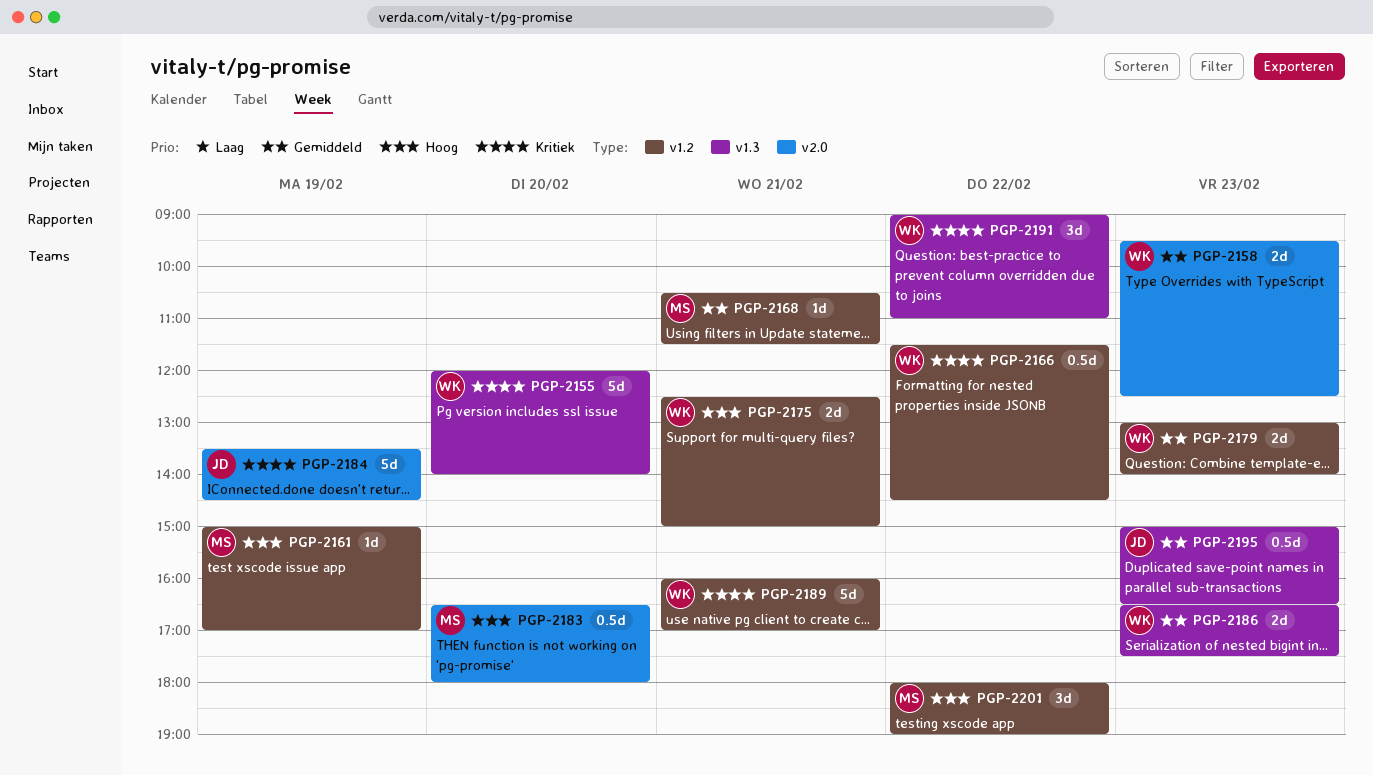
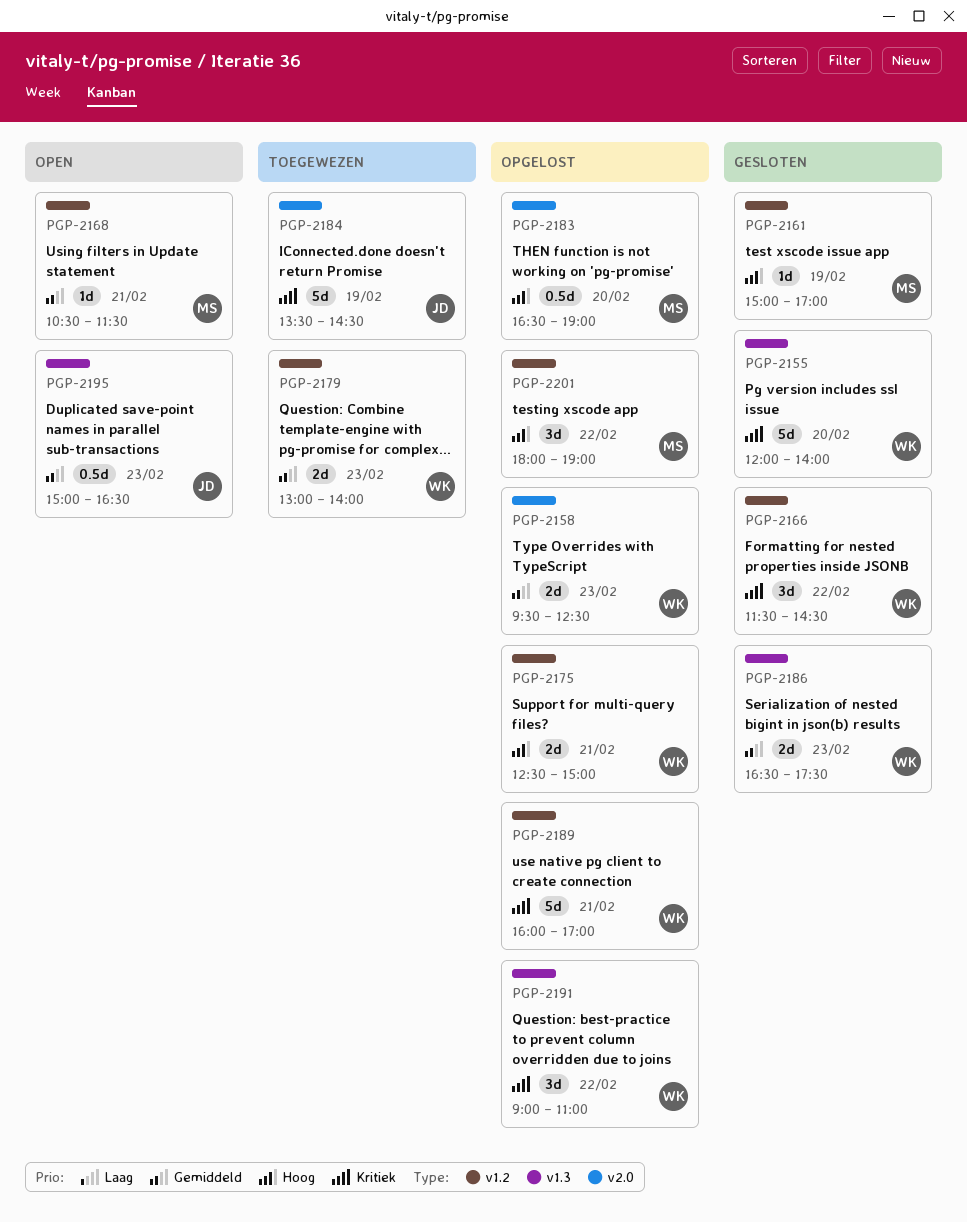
PGP-2166, estimate: 0.5d -> 3d
PGP-2183, ends: 18:00 -> 19:00

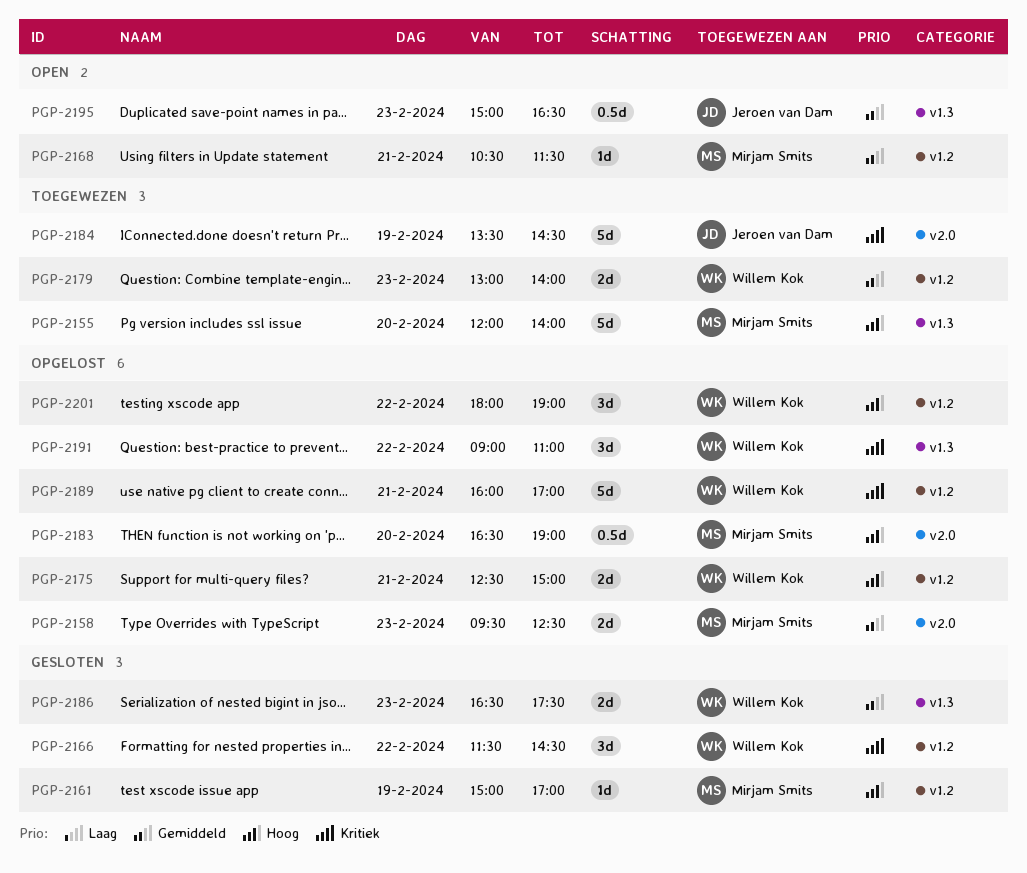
PGP-2155, status: Gesloten -> Toegewezen
PGP-2155, owner: Willem Kok -> Mirjam Smits
PGP-2155, priority: Kritiek -> Hoog
PGP-2158, owner: Willem Kok -> Mirjam Smits
PGP-2201, owner: Mirjam Smits -> Willem Kok

